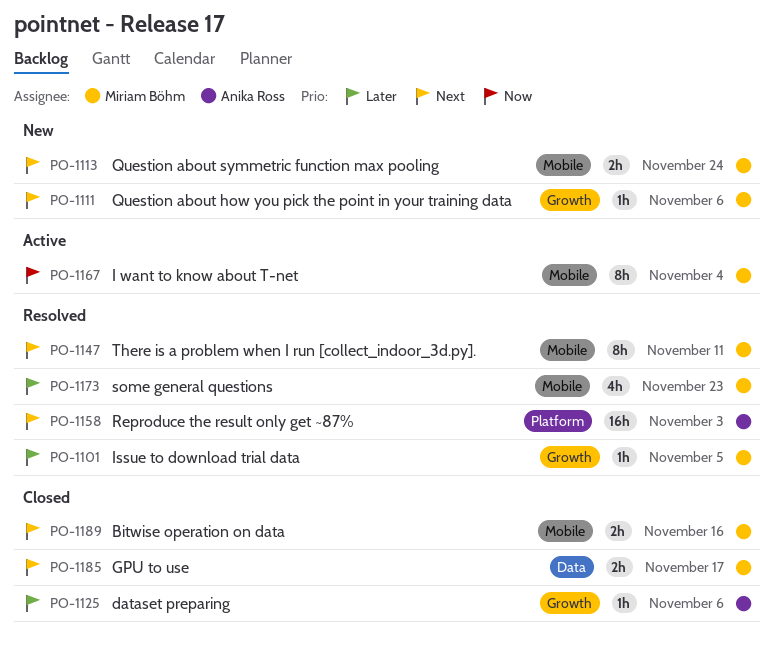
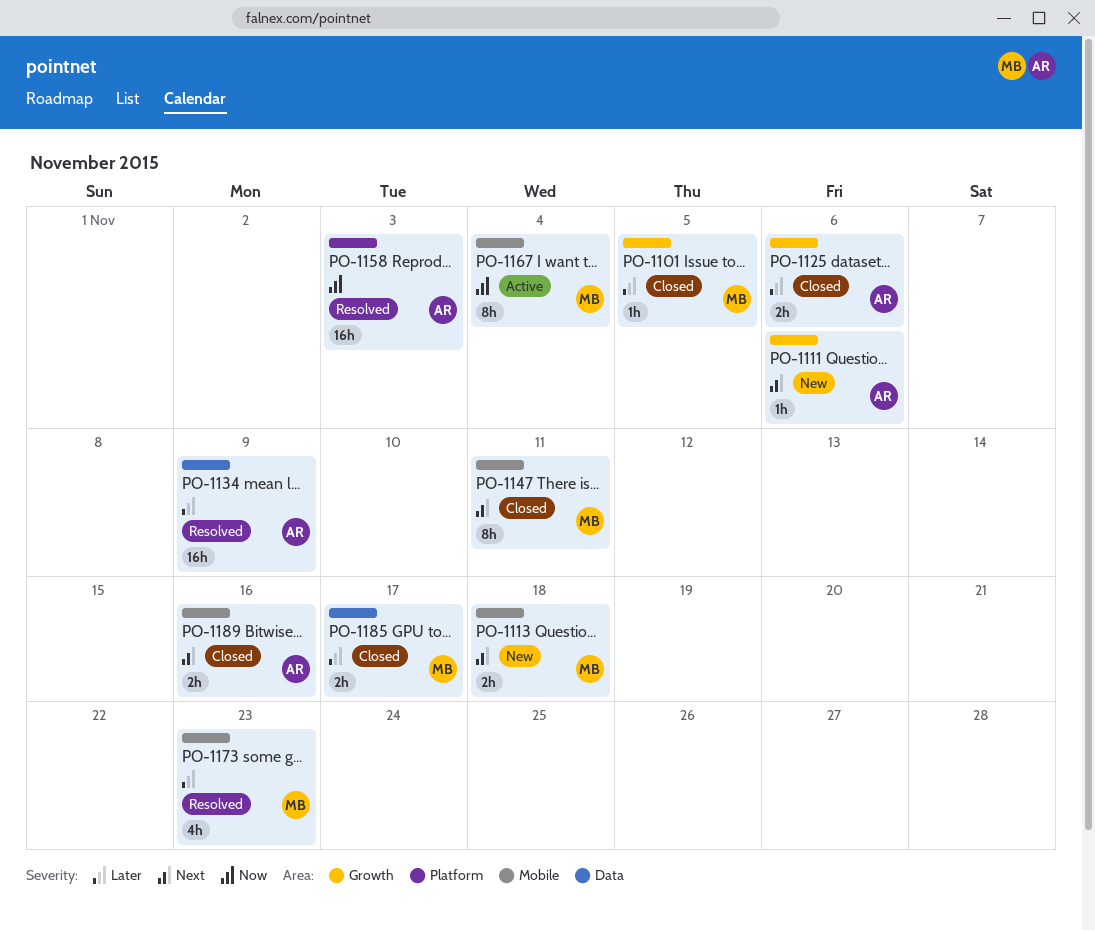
PO-1101, status: Resolved -> Closed
PO-1111, owner: Miriam Böhm -> Anika Ross
PO-1113, due: Nov 24 -> Nov 18
PO-1125, estimate: 1h -> 2h
PO-1134: none -> present
PO-1147, status: Resolved -> Closed
PO-1158, priority: Next -> Now
PO-1185, priority: Next -> Later
PO-1189, owner: Miriam Böhm -> Anika Ross

